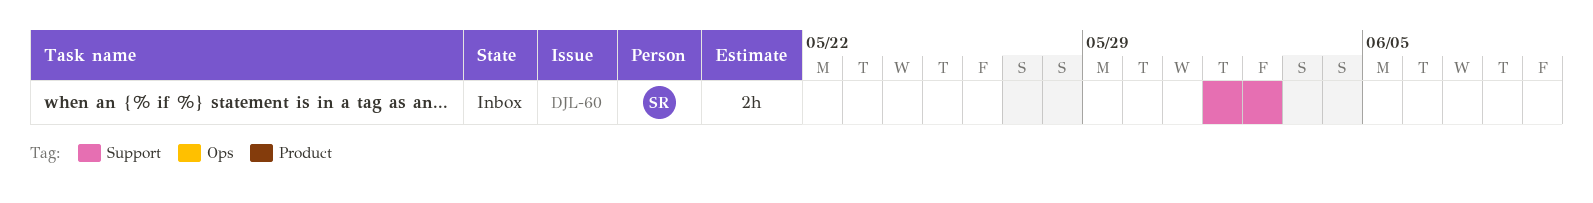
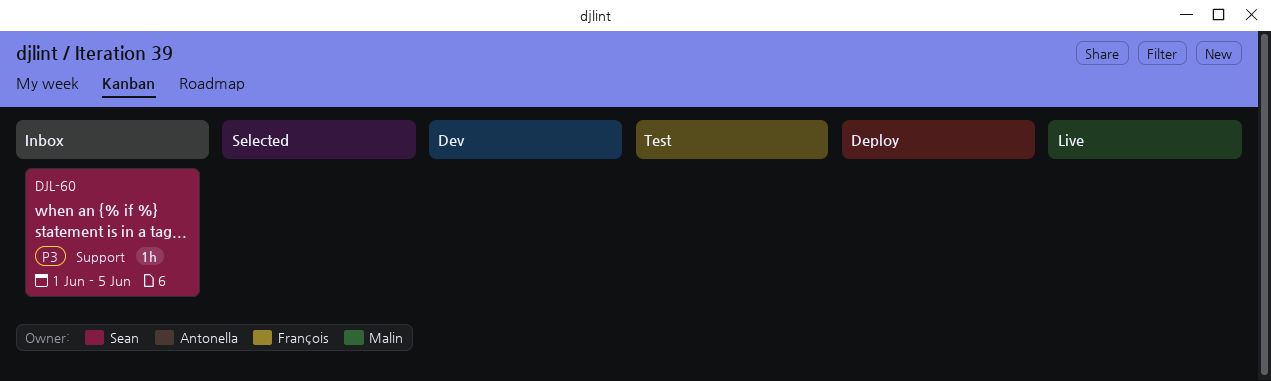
DJL-60, estimate: 2h -> 1h
DJL-60, due: Jun 2 -> Jun 5

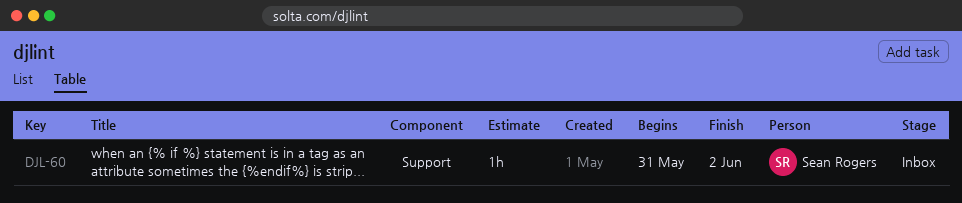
DJL-60, start: Jun 1 -> May 31
DJL-60, due: Jun 5 -> Jun 2

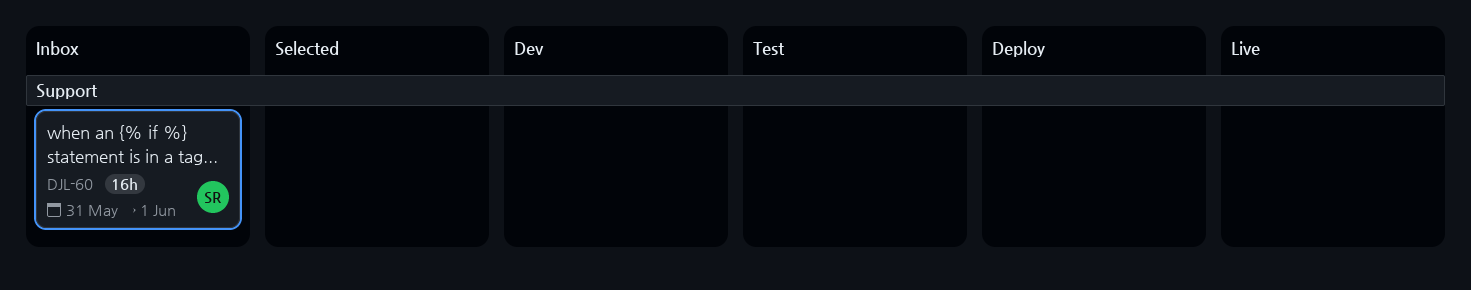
DJL-60, estimate: 1h -> 16h
DJL-60, due: Jun 2 -> Jun 1

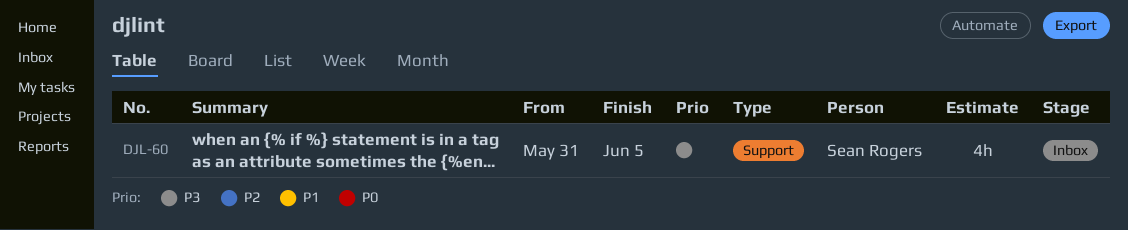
DJL-60, estimate: 16h -> 4h
DJL-60, due: Jun 1 -> Jun 5

